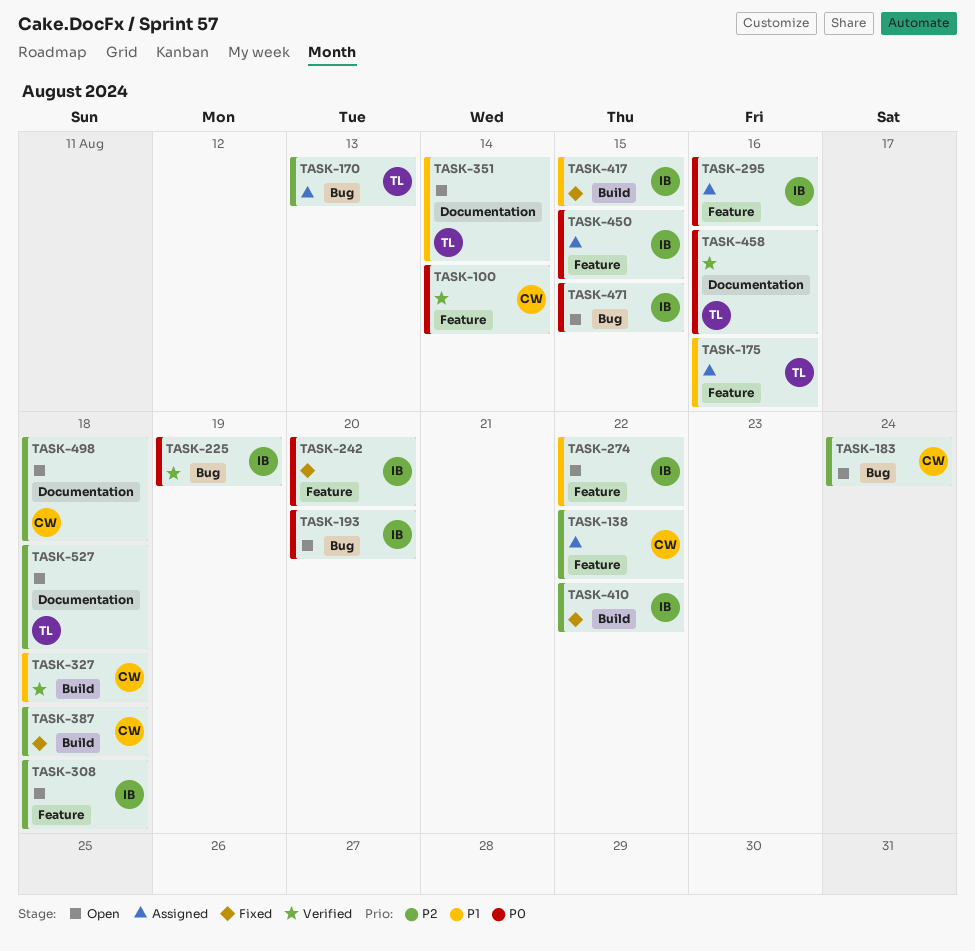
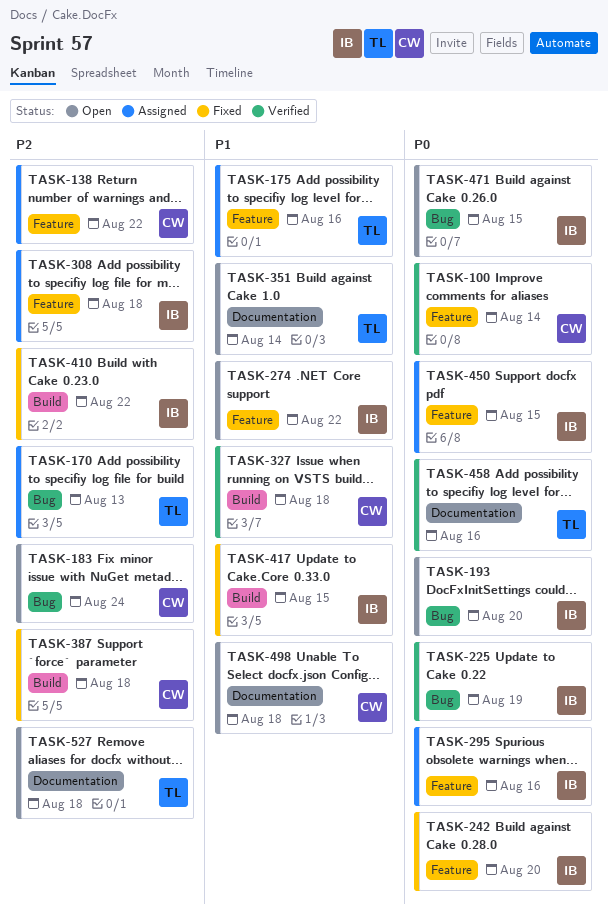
TASK-308, status: Open -> Assigned
TASK-498, priority: P2 -> P1

